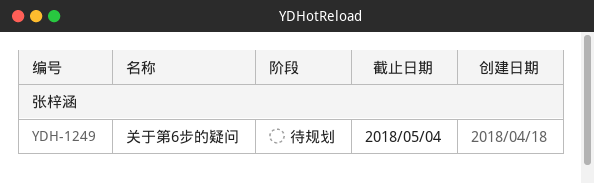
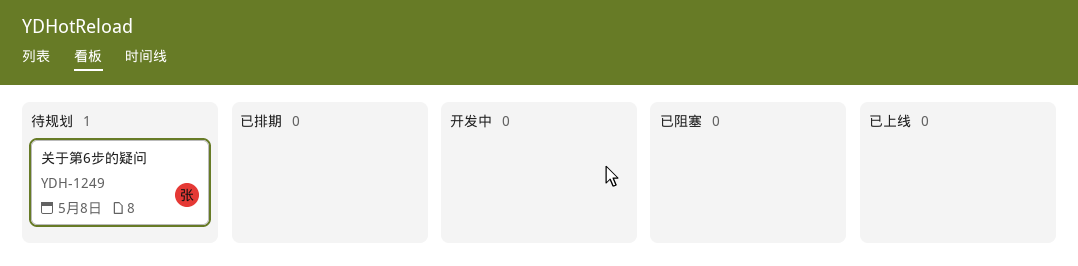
YDH-1249, due: May 4 -> May 8

